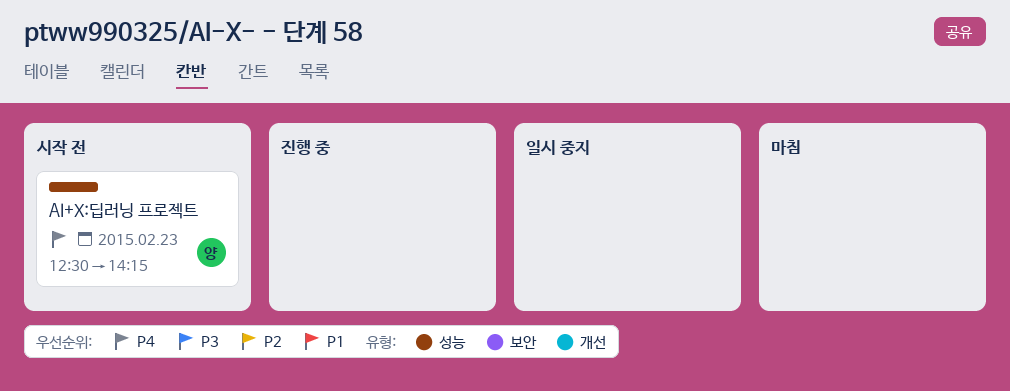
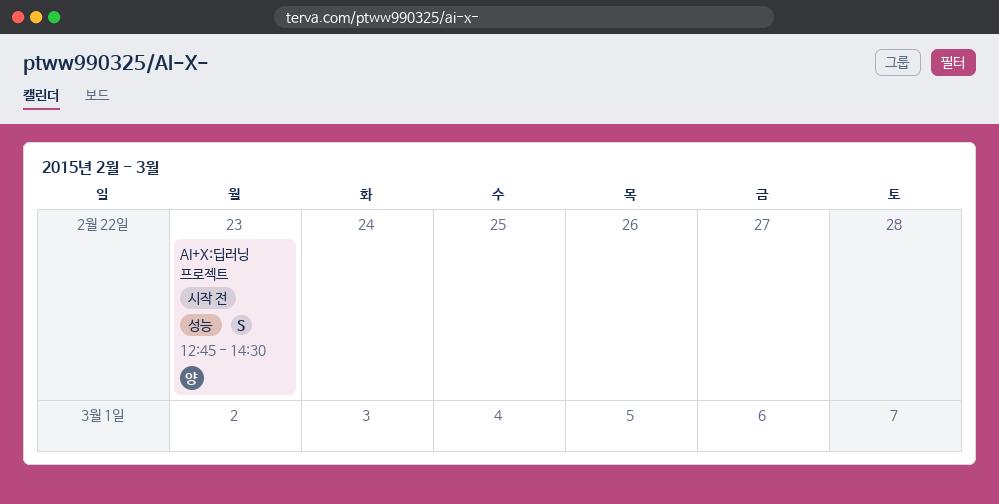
AI+X:딥러닝 프로젝트, begins: 12:30 -> 12:45
AI+X:딥러닝 프로젝트, ends: 14:15 -> 14:30

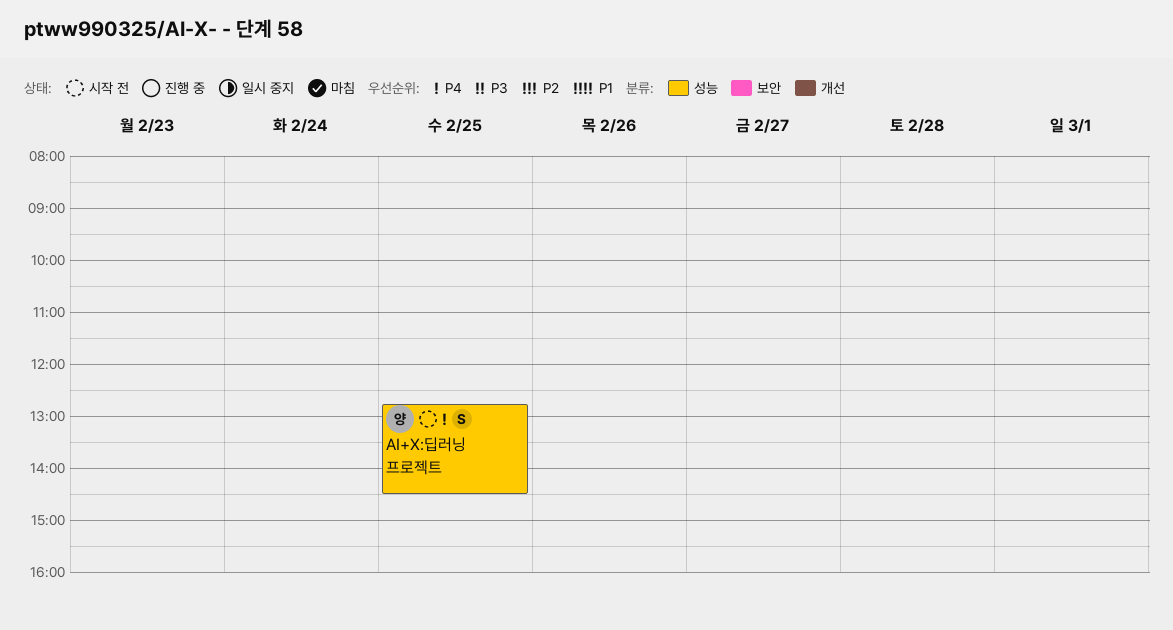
AI+X:딥러닝 프로젝트, day: Feb 23 -> Feb 25

